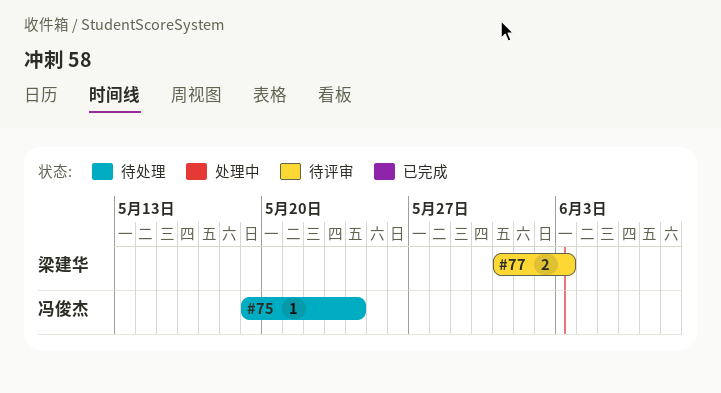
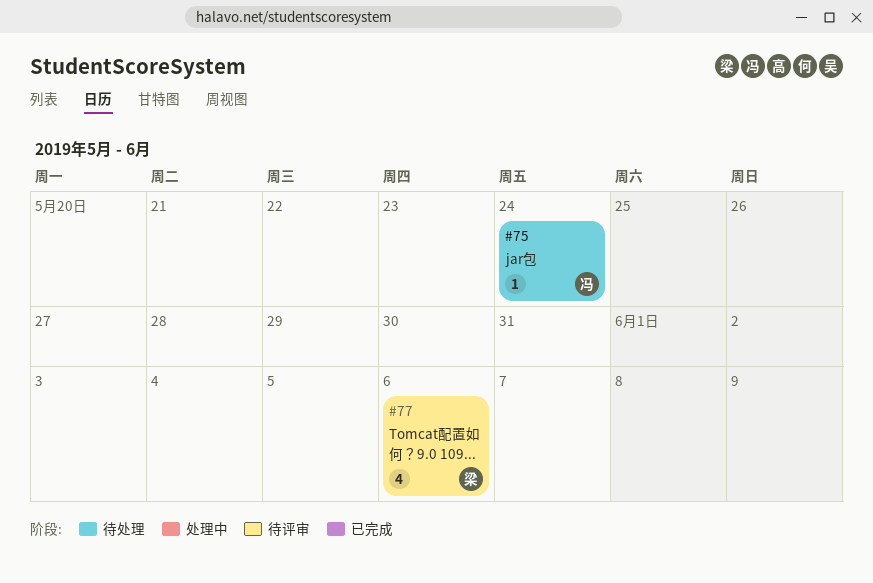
#77, estimate: 2 -> 4
#77, due: Jun 3 -> Jun 6

